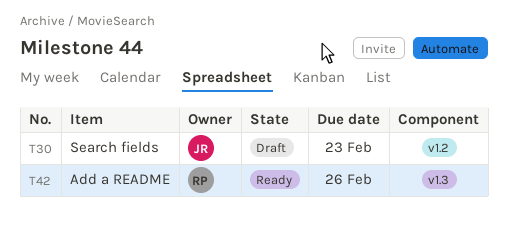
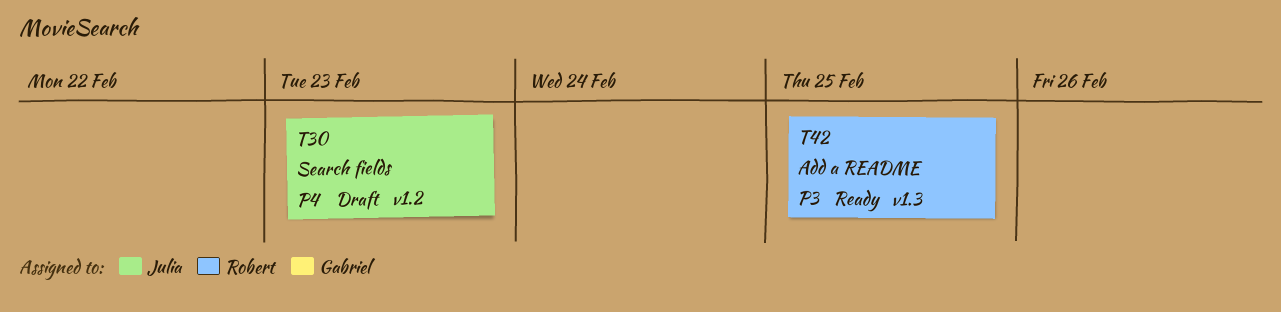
T42, due: Feb 26 -> Feb 25

